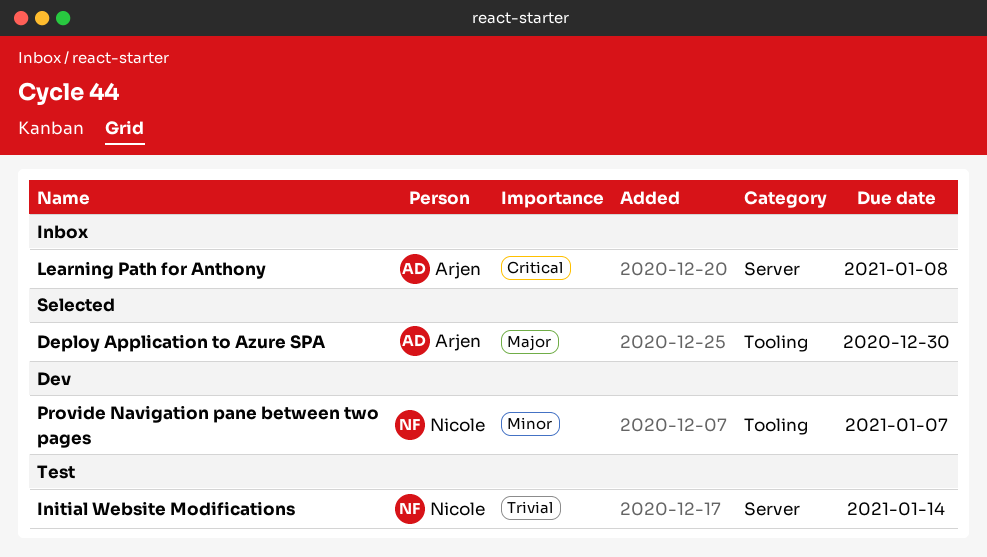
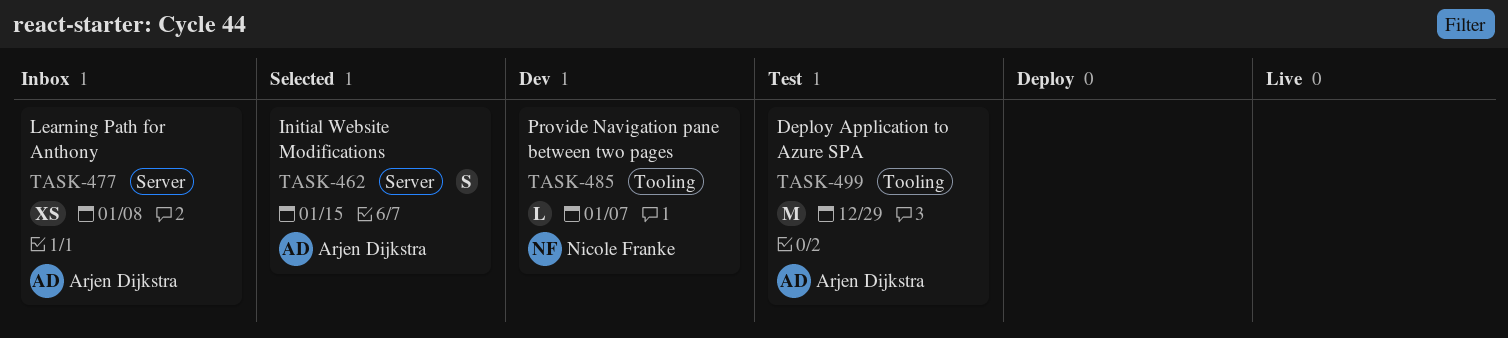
Deploy Application to Azure SPA, status: Selected -> Test
Deploy Application to Azure SPA, due: Dec 30 -> Dec 29
Initial Website Modifications, status: Test -> Selected
Initial Website Modifications, owner: Nicole Franke -> Arjen Dijkstra
Initial Website Modifications, due: Jan 14 -> Jan 15

